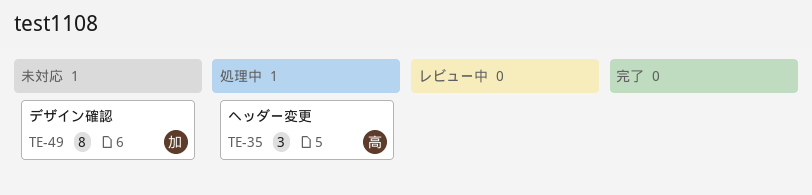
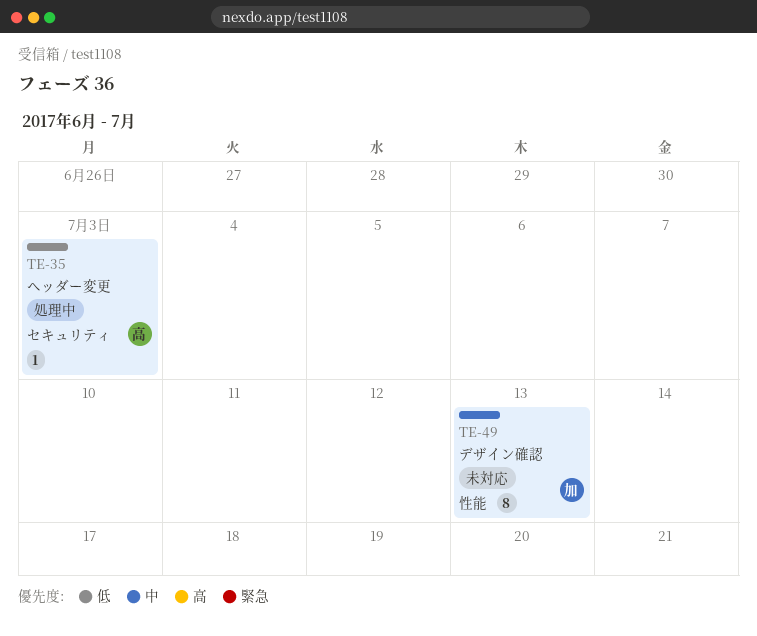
TE-35, estimate: 3 -> 1

